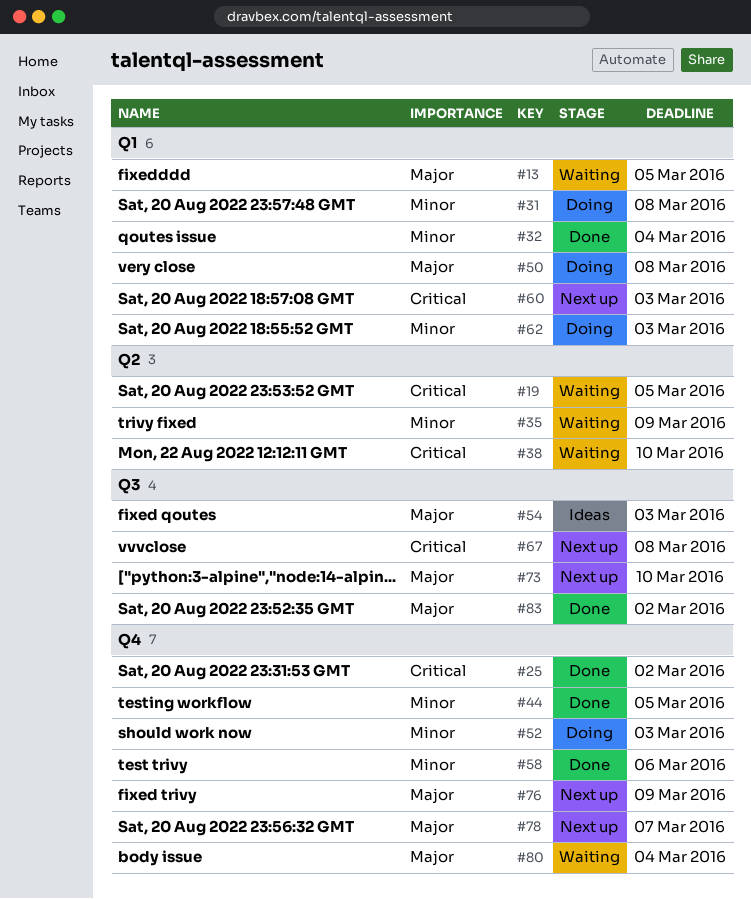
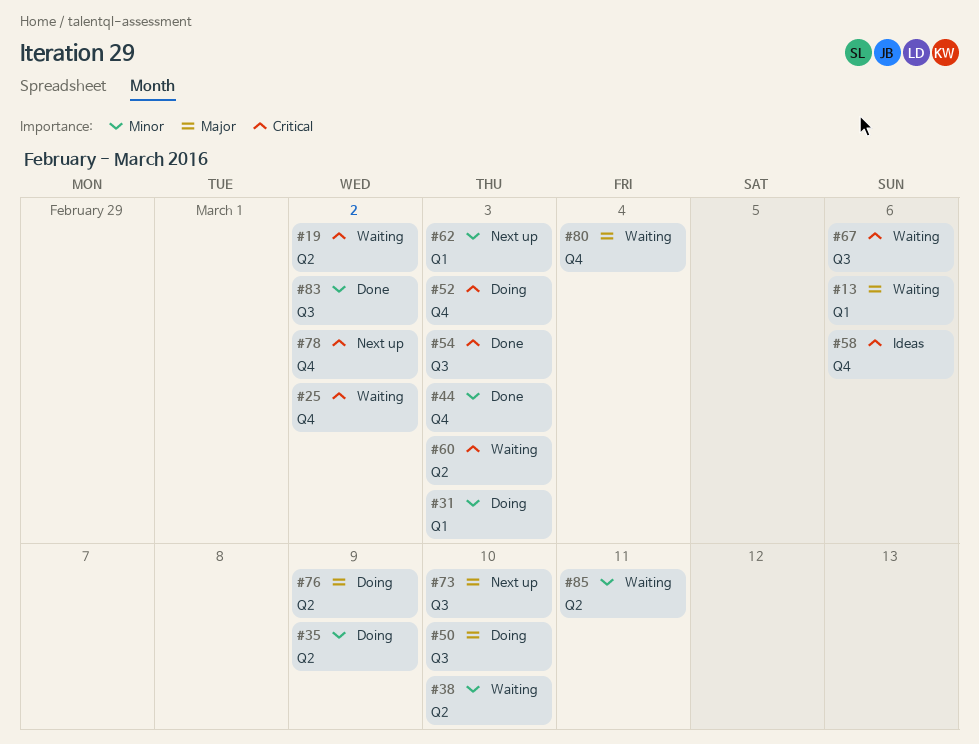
#13, due: Mar 5 -> Mar 6
#19, due: Mar 5 -> Mar 2
#25, status: Done -> Waiting
#31, due: Mar 8 -> Mar 3
#32: present -> none
#35, status: Waiting -> Doing
#38, priority: Critical -> Minor
#44, due: Mar 5 -> Mar 3
#50, label: Q1 -> Q3
#50, due: Mar 8 -> Mar 10
#52, priority: Minor -> Critical
#54, status: Ideas -> Done
#54, priority: Major -> Critical
#58, status: Done -> Ideas
#58, priority: Minor -> Critical
#60, status: Next up -> Waiting
#60, label: Q1 -> Q2
#62, status: Doing -> Next up
#67, status: Next up -> Waiting
#67, due: Mar 8 -> Mar 6
#76, status: Next up -> Doing
#76, label: Q4 -> Q2
#78, priority: Major -> Critical
#78, due: Mar 7 -> Mar 2
#83, priority: Major -> Minor
#85: none -> present

